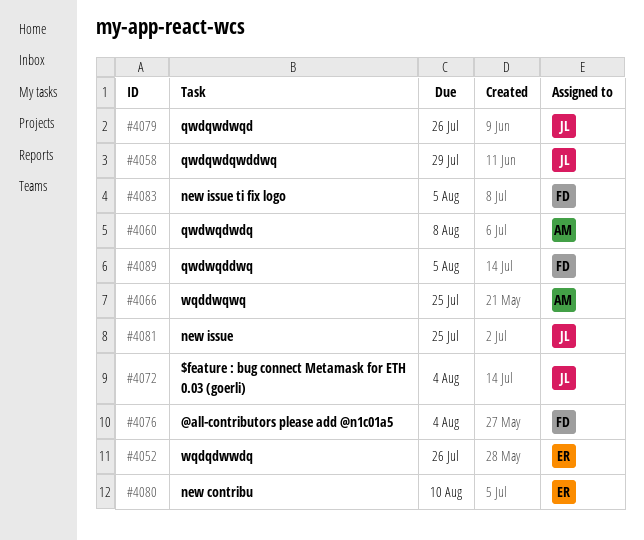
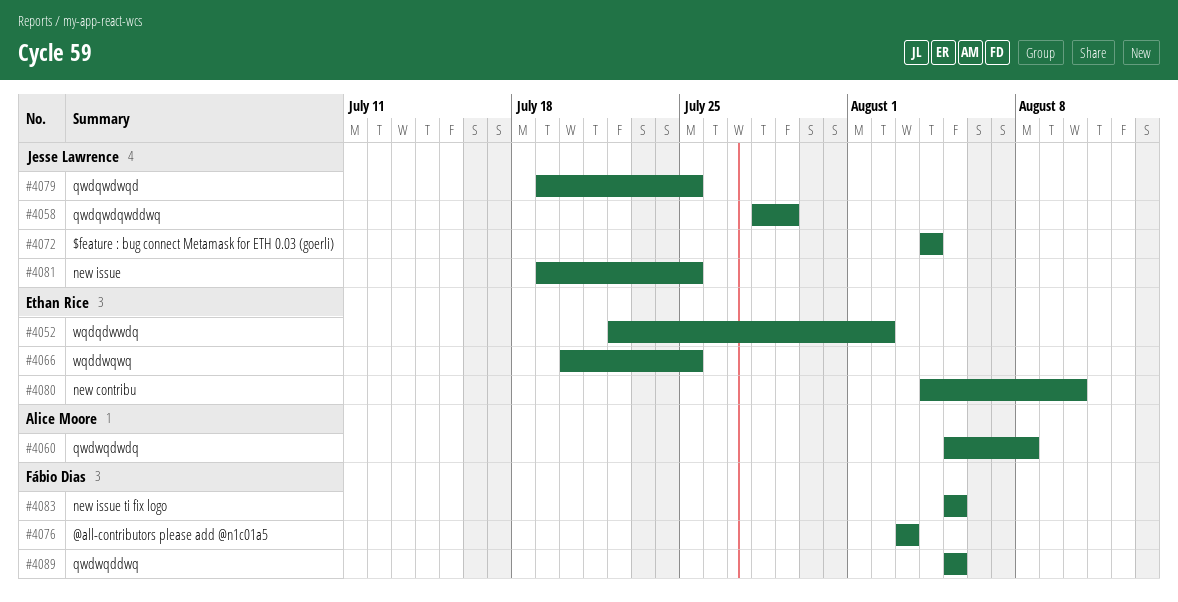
#4052, due: Jul 26 -> Aug 2
#4066, owner: Alice Moore -> Ethan Rice
#4076, due: Aug 4 -> Aug 3
#4079, due: Jul 26 -> Jul 25

